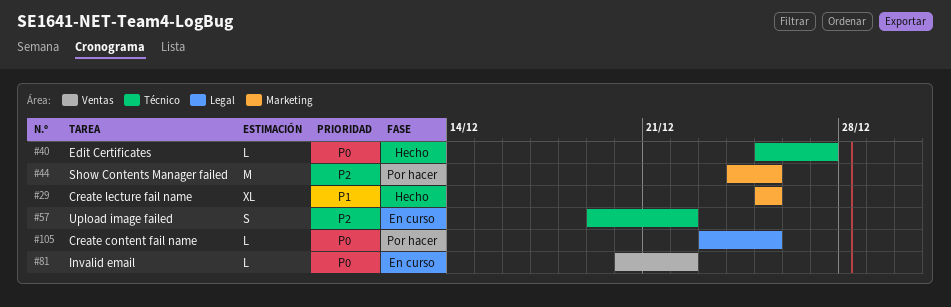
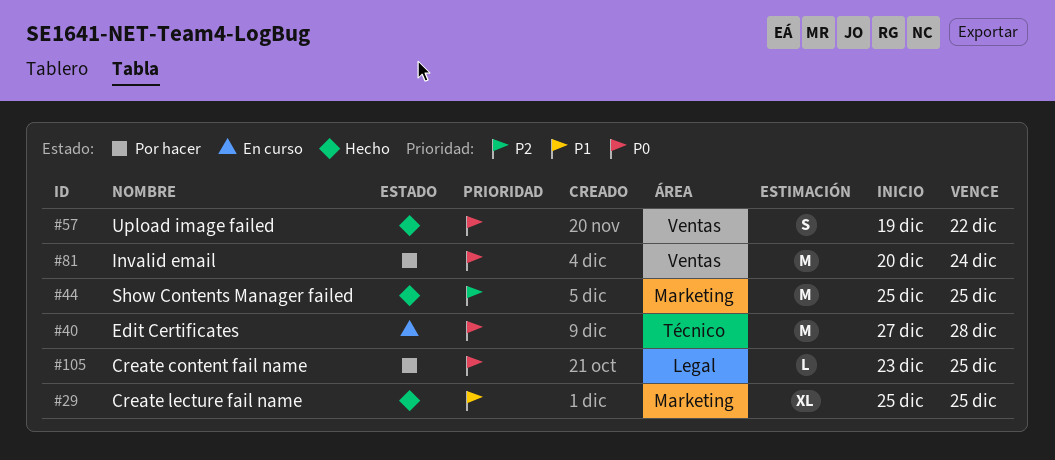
#40, status: Hecho -> En curso
#40, estimate: L -> M
#40, start: Dec 25 -> Dec 27
#40, due: Dec 27 -> Dec 28
#44, status: Por hacer -> Hecho
#44, start: Dec 24 -> Dec 25
#57, status: En curso -> Hecho
#57, priority: P2 -> P0
#57, label: Técnico -> Ventas
#81, status: En curso -> Por hacer
#81, estimate: L -> M
#81, due: Dec 22 -> Dec 24

